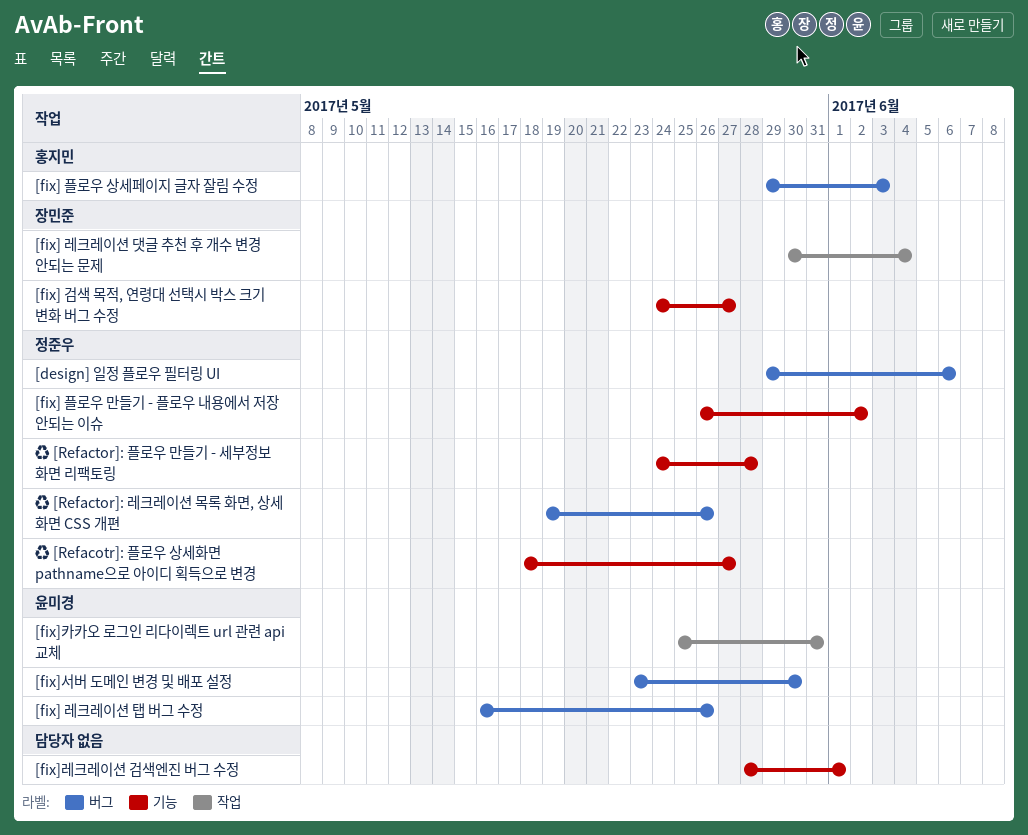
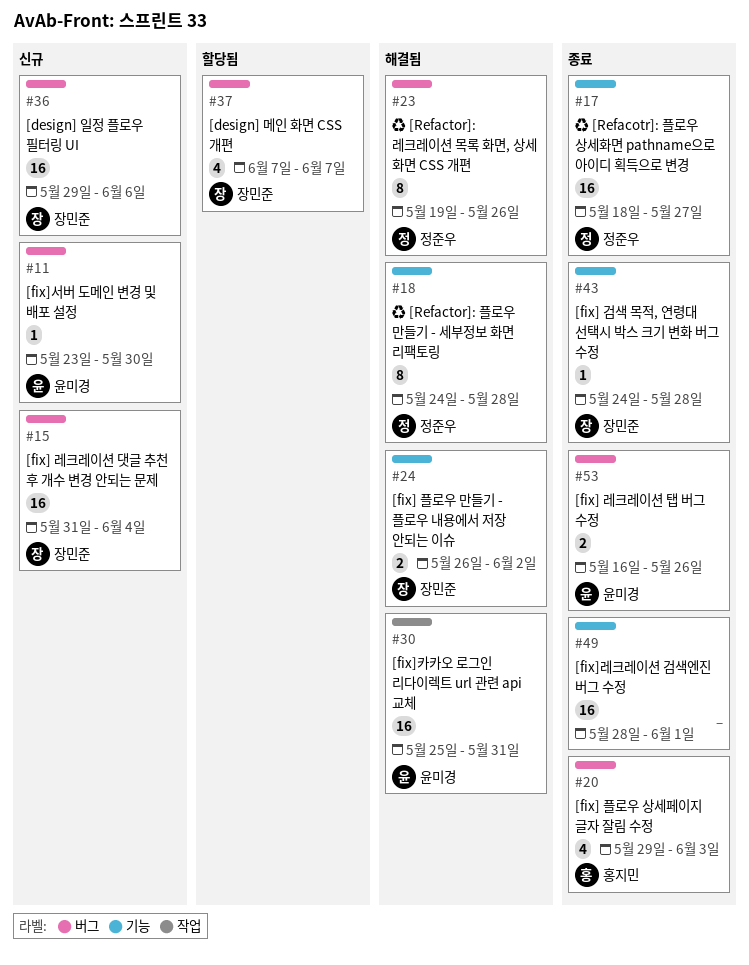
[design] 메인 화면 CSS 개편: none -> present
[design] 일정 플로우 필터링 UI, owner: 정준우 -> 장민준
[fix] 검색 목적, 연령대 선택시 박스 크기 변화 버그 수정, due: May 27 -> May 28
[fix] 레크레이션 댓글 추천 후 개수 변경 안되는 문제, label: 작업 -> 버그
[fix] 레크레이션 댓글 추천 후 개수 변경 안되는 문제, start: May 30 -> May 31
[fix] 플로우 만들기 - 플로우 내용에서 저장 안되는 이슈, owner: 정준우 -> 장민준

